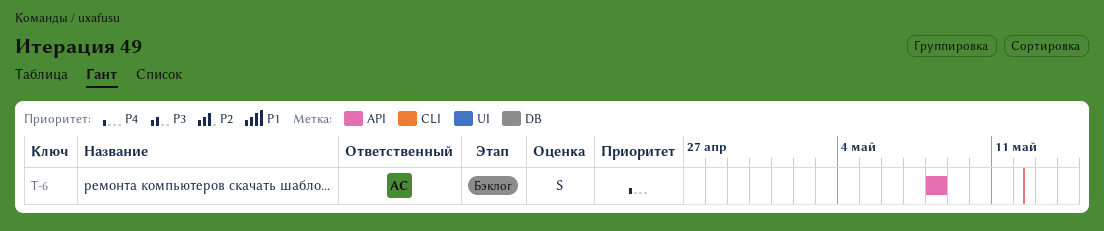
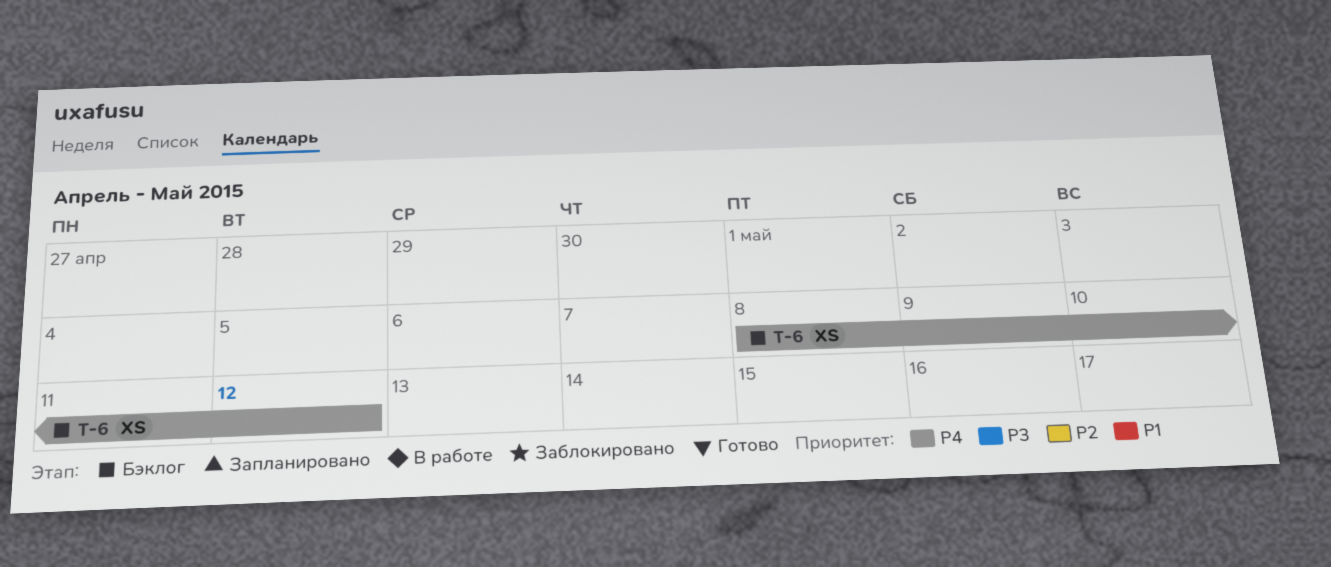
T-6, estimate: S -> XS
T-6, due: May 8 -> May 12

